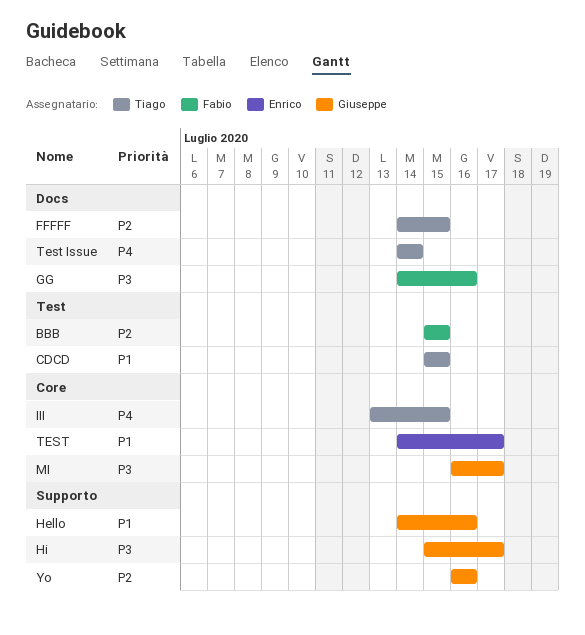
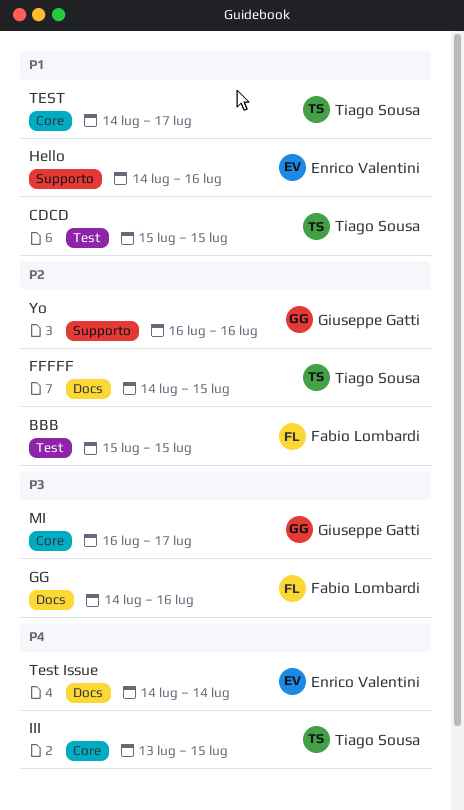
Hello, owner: Giuseppe Gatti -> Enrico Valentini
Hi: present -> none
TEST, owner: Enrico Valentini -> Tiago Sousa
Test Issue, owner: Tiago Sousa -> Enrico Valentini

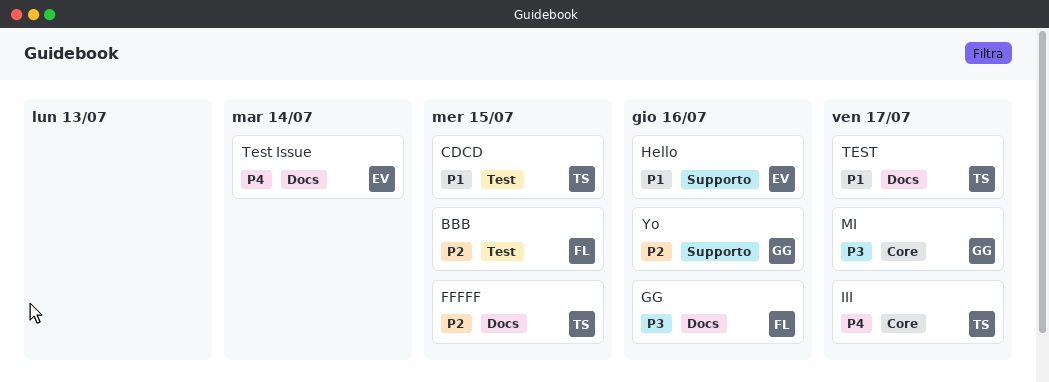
III, due: Jul 15 -> Jul 17
TEST, label: Core -> Docs

